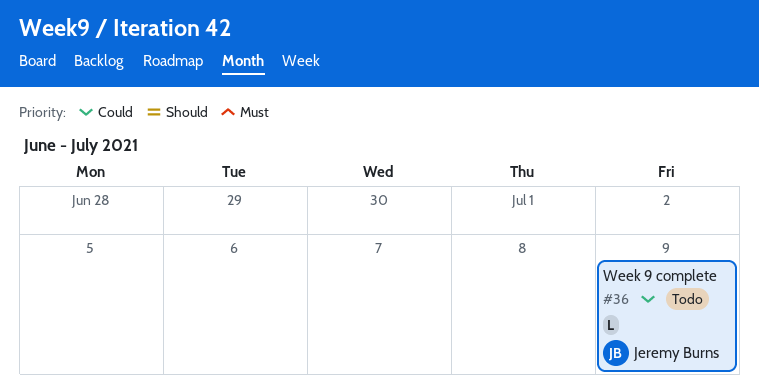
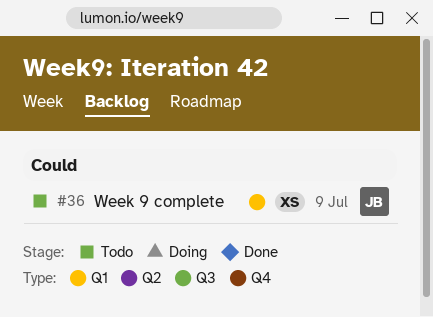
#36, estimate: L -> XS

